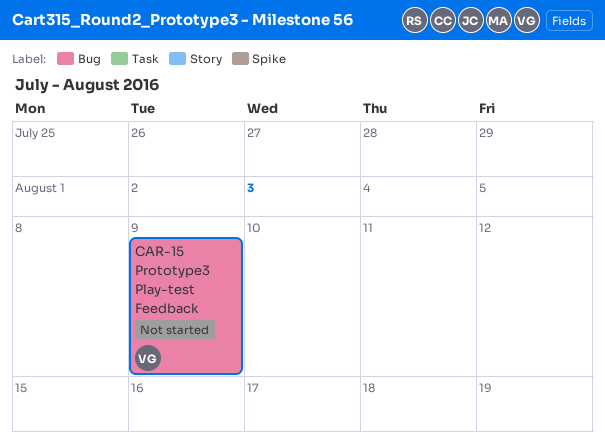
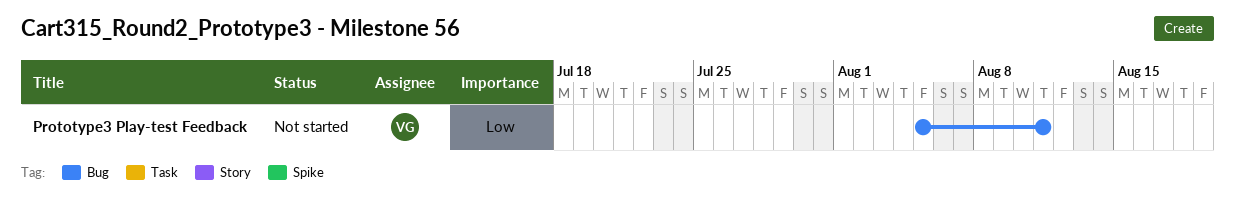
Prototype3 Play-test Feedback, due: Aug 9 -> Aug 11

